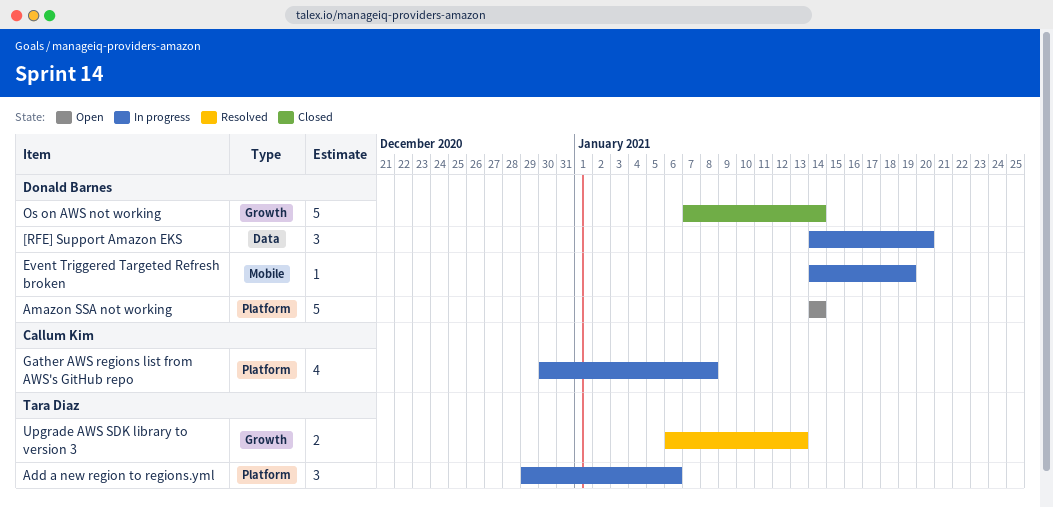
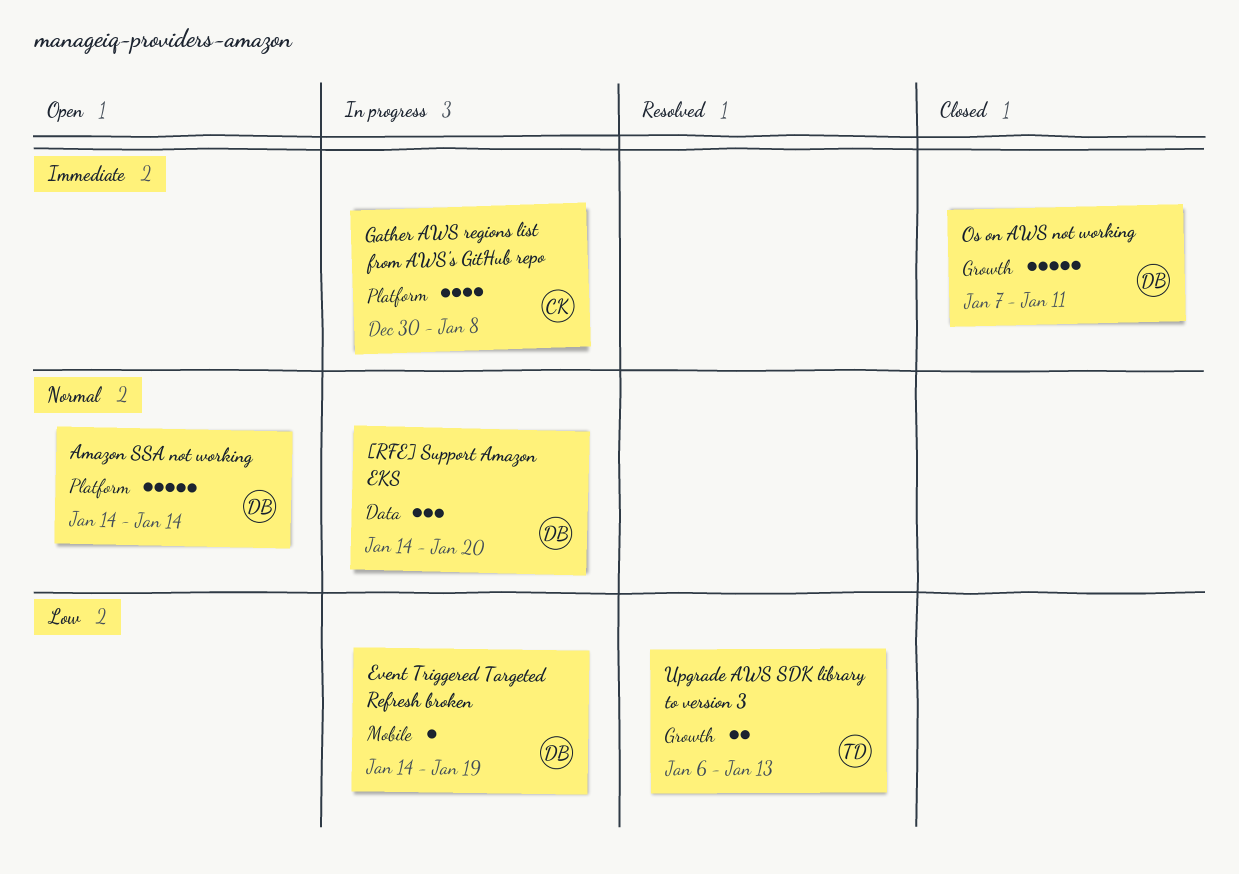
Add a new region to regions.yml: present -> none
Os on AWS not working, due: Jan 14 -> Jan 11

